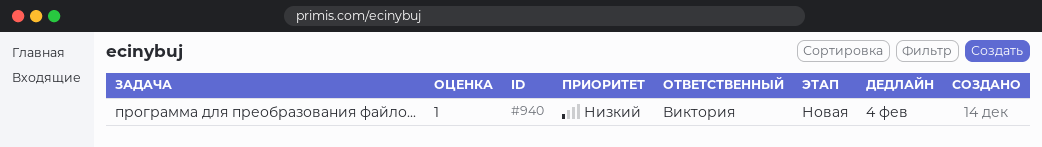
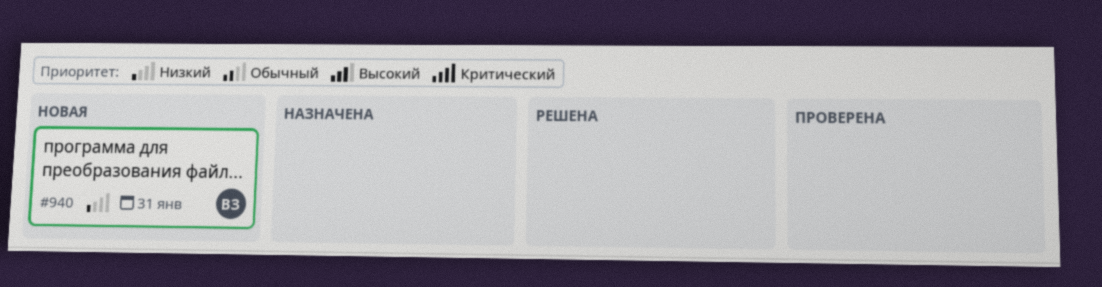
#940, due: Feb 4 -> Jan 31

